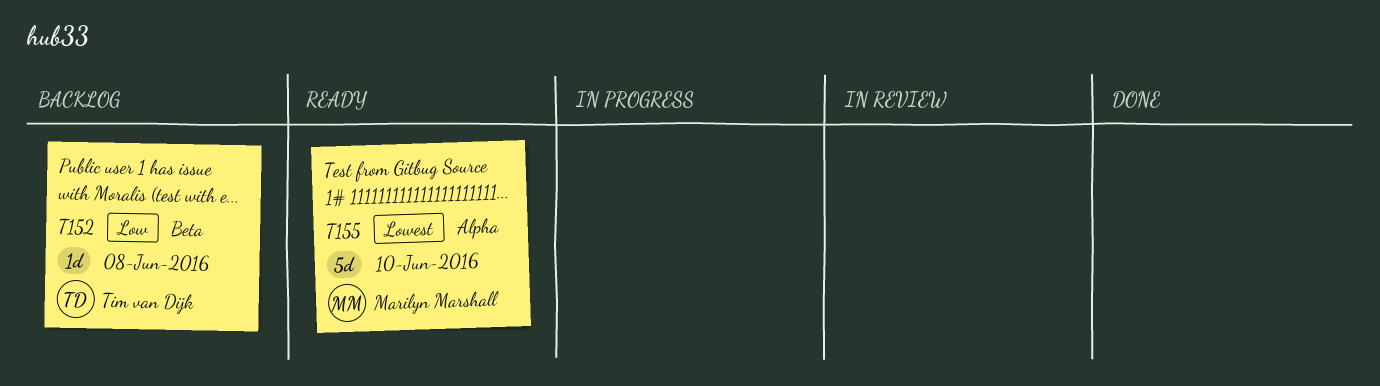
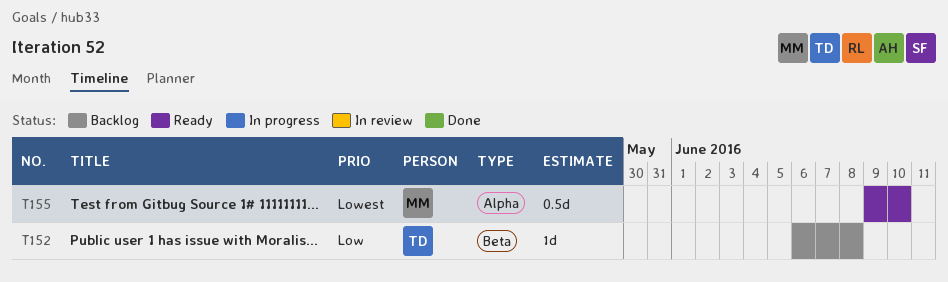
T155, estimate: 5d -> 0.5d

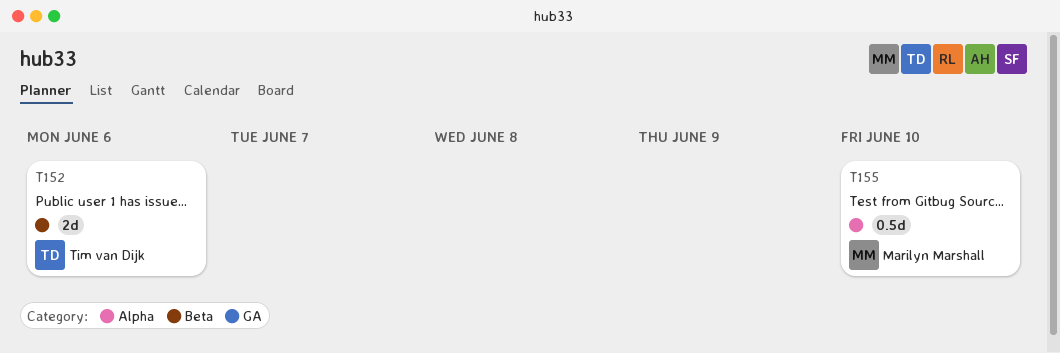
T152, estimate: 1d -> 2d
T152, due: Jun 8 -> Jun 6

